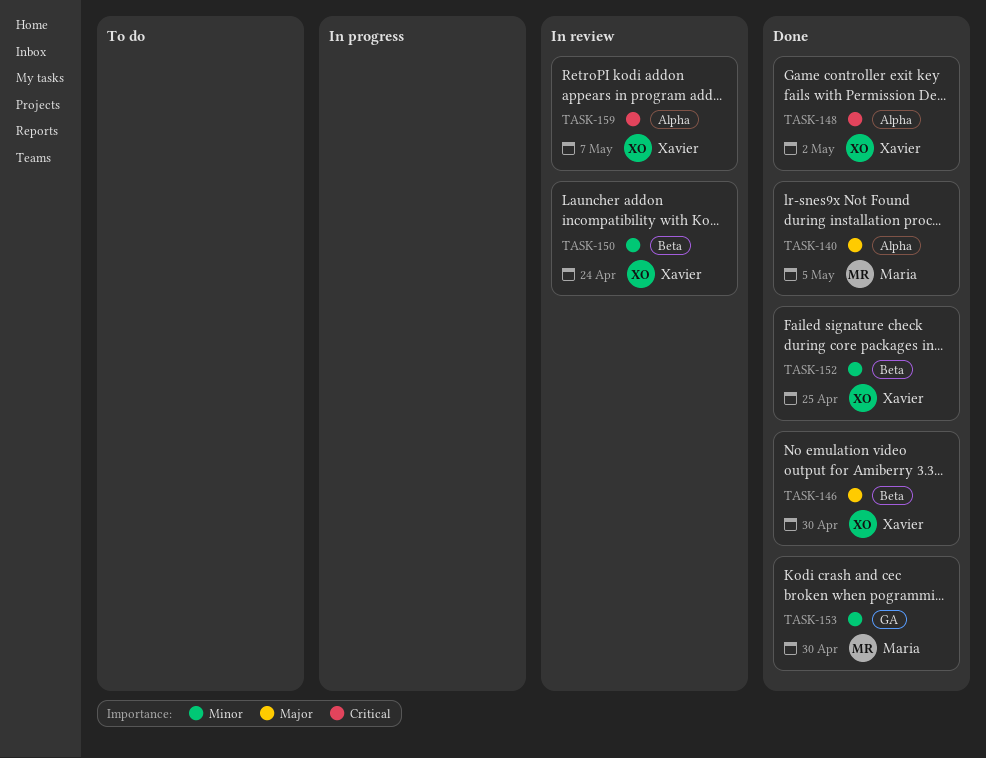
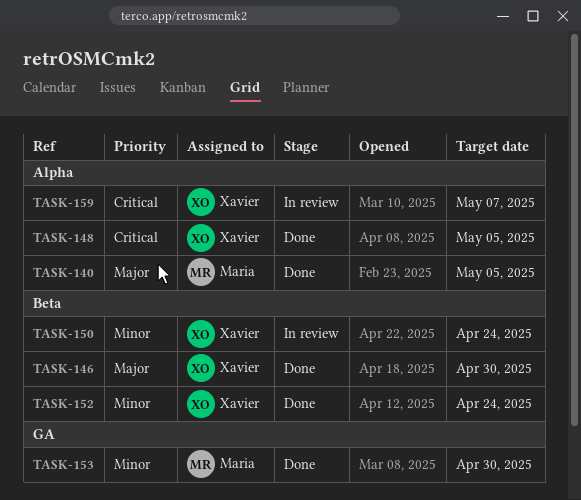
TASK-148, due: May 2 -> May 5
TASK-152, due: Apr 25 -> Apr 24

